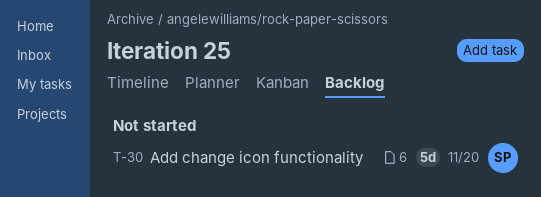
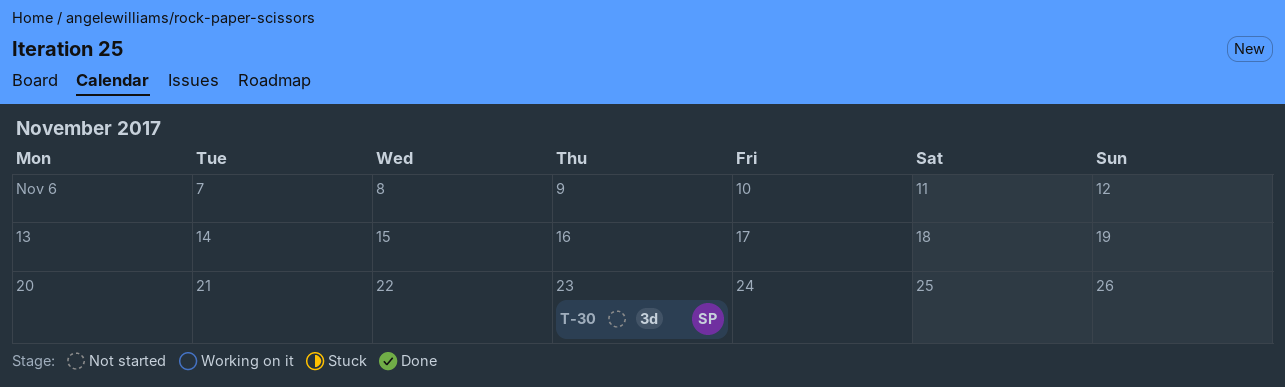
T-30, estimate: 5d -> 3d
T-30, due: Nov 20 -> Nov 23

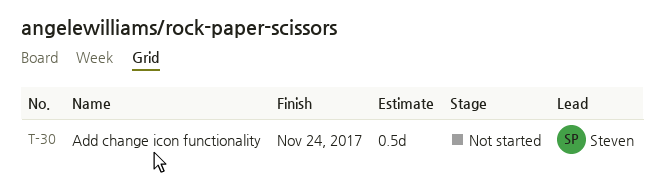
T-30, estimate: 3d -> 0.5d
T-30, due: Nov 23 -> Nov 24

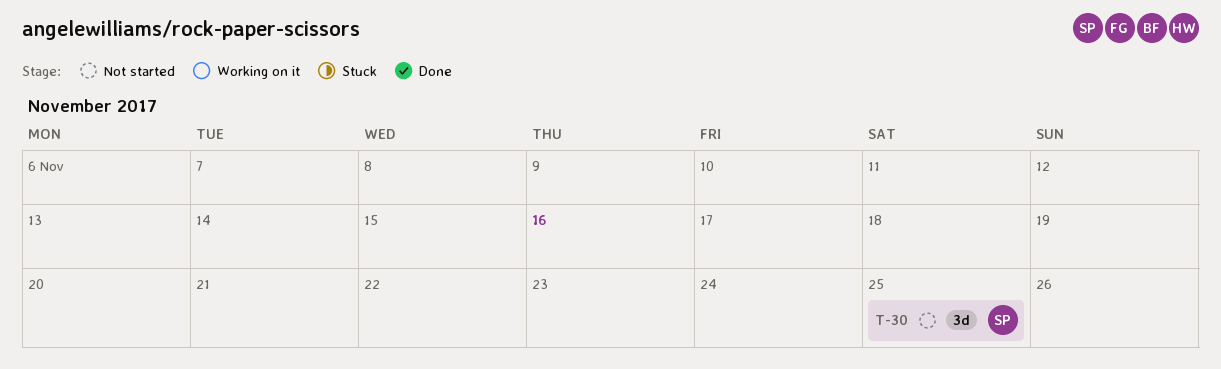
T-30, estimate: 0.5d -> 3d
T-30, due: Nov 24 -> Nov 25

